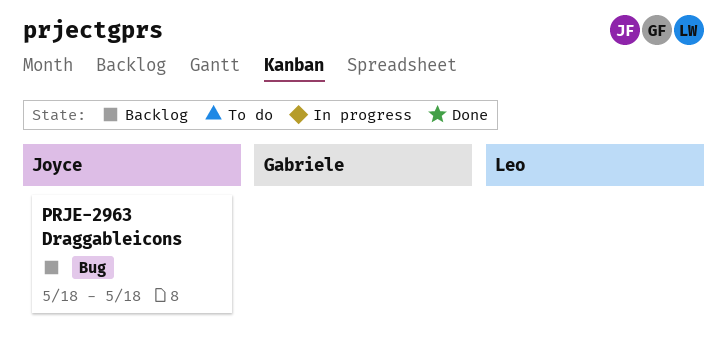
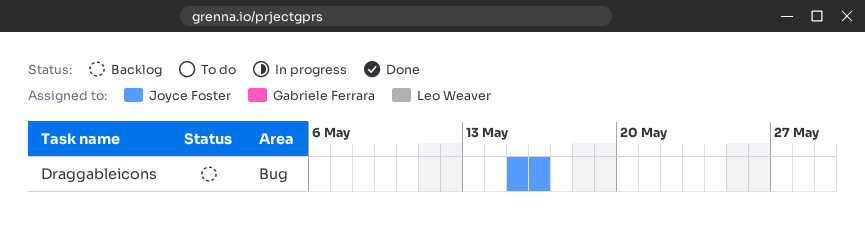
Draggableicons, start: May 18 -> May 15
Draggableicons, due: May 18 -> May 16

